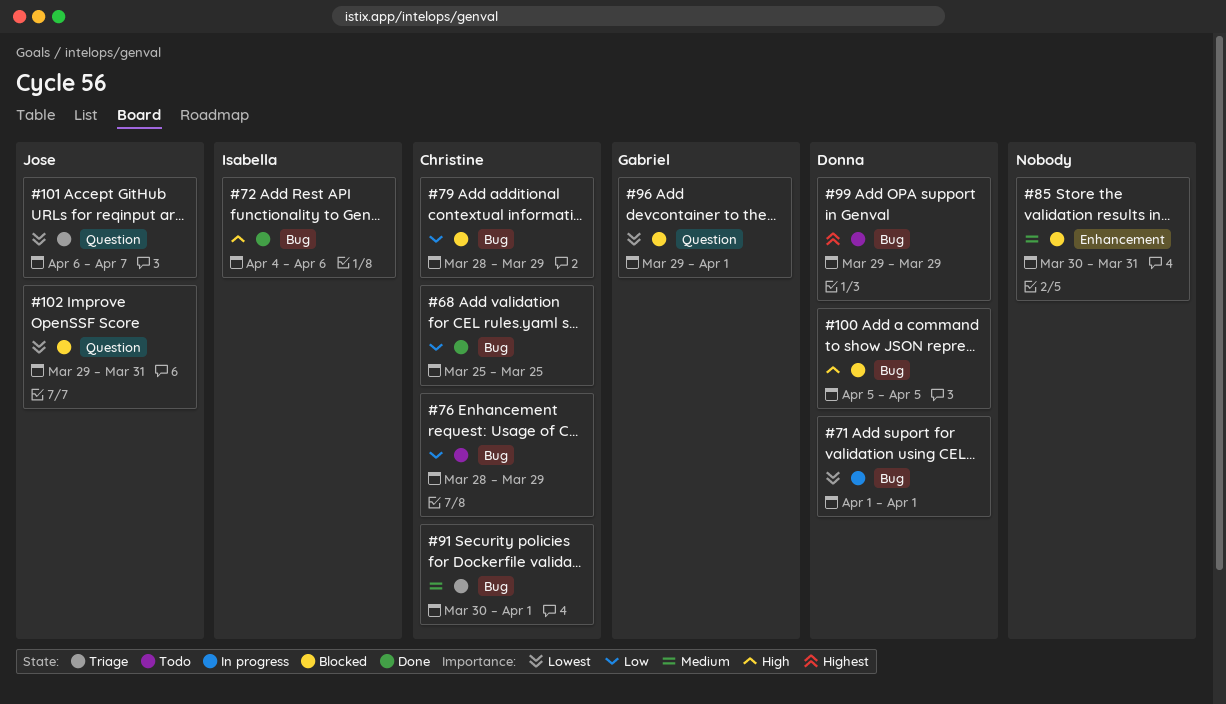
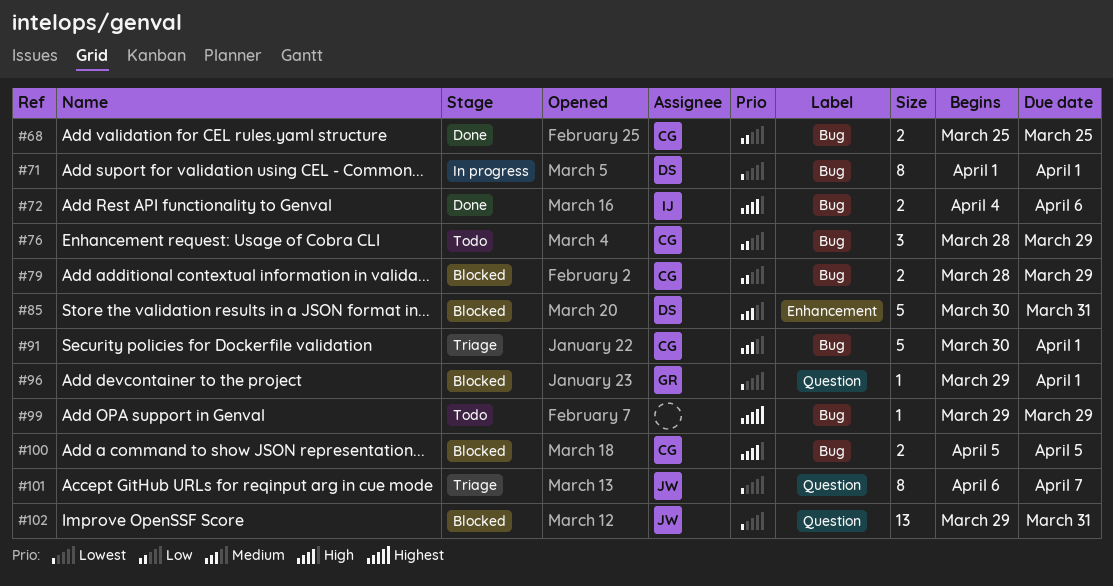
#85, owner: none -> Donna
#99, owner: Donna -> none
#100, owner: Donna -> Christine

